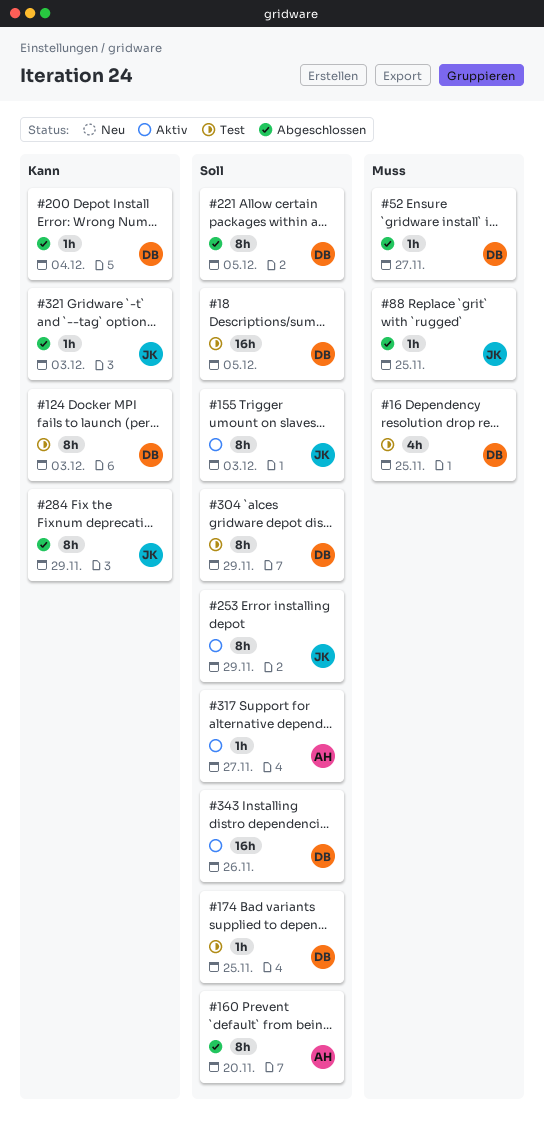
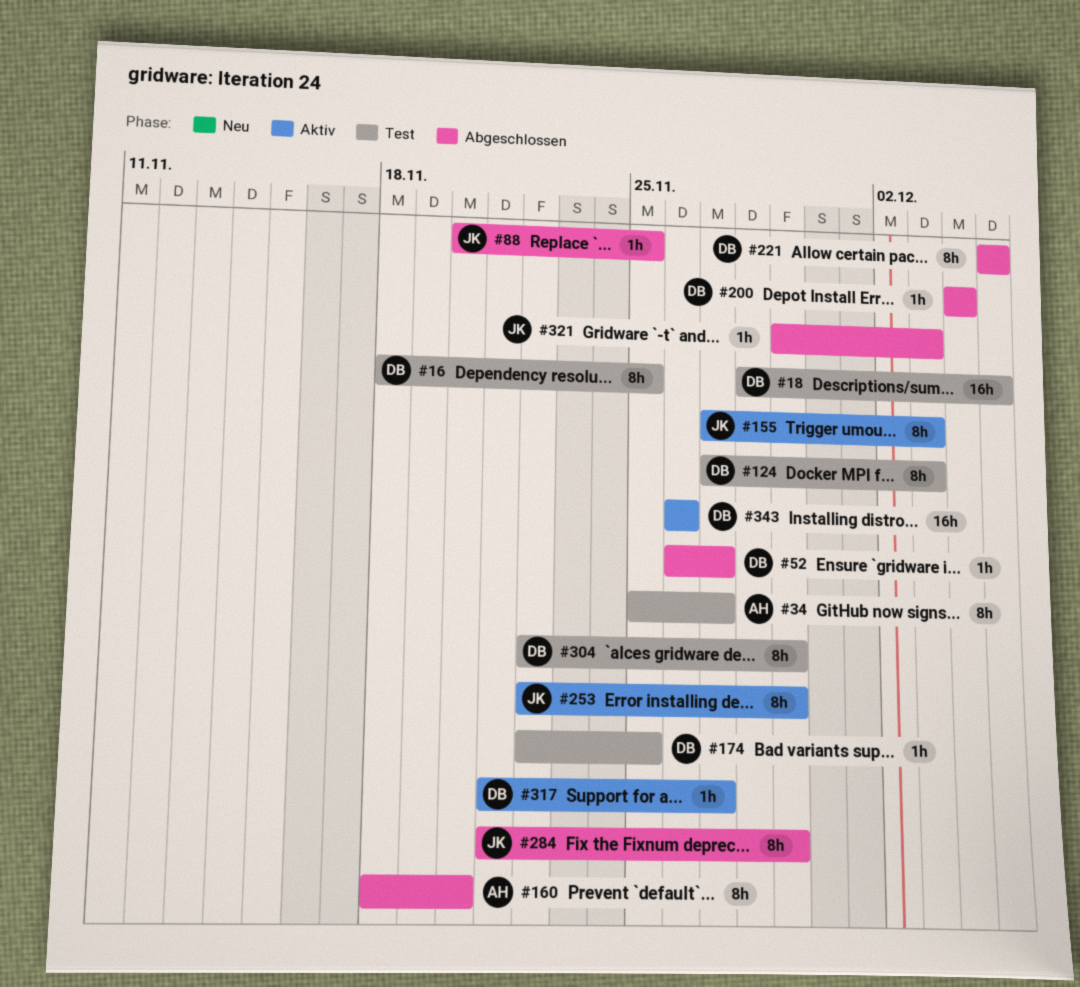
#16, estimate: 4h -> 8h
#34: none -> present
#317, owner: AH -> DB

